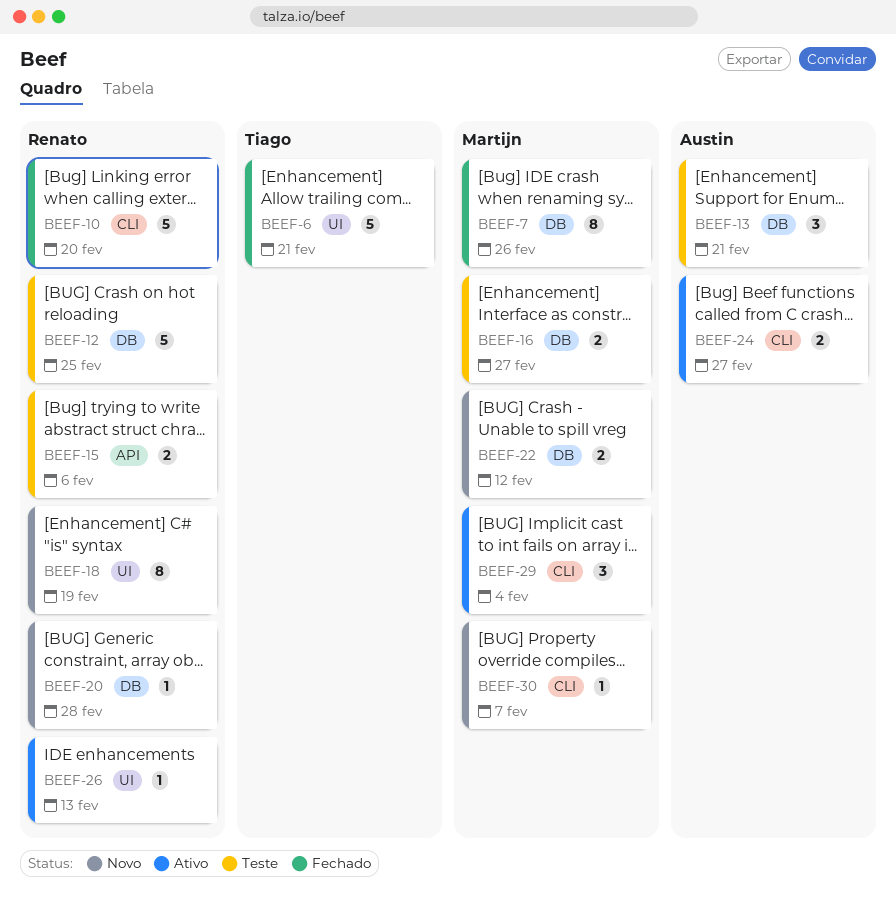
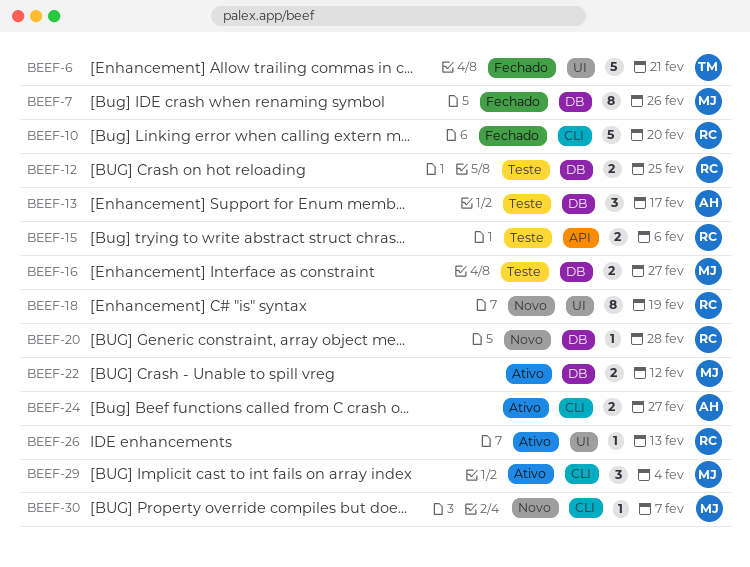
BEEF-12, estimate: 5 -> 2
BEEF-13, due: Feb 21 -> Feb 17
BEEF-22, status: Novo -> Ativo

